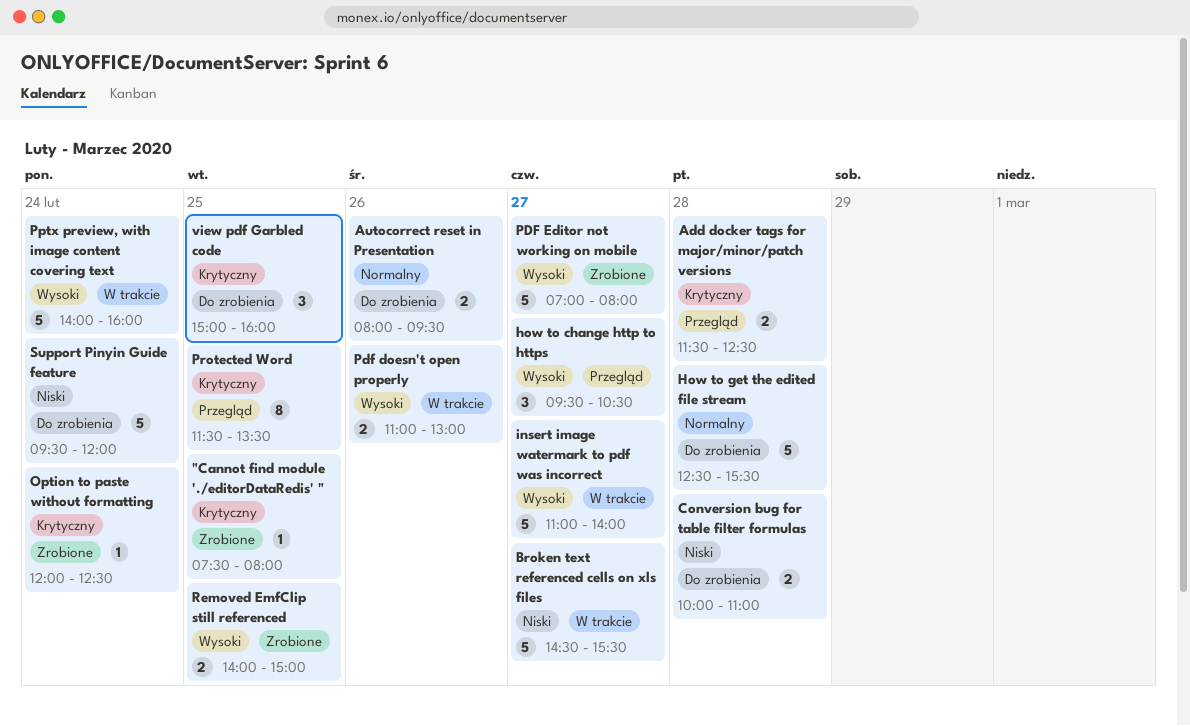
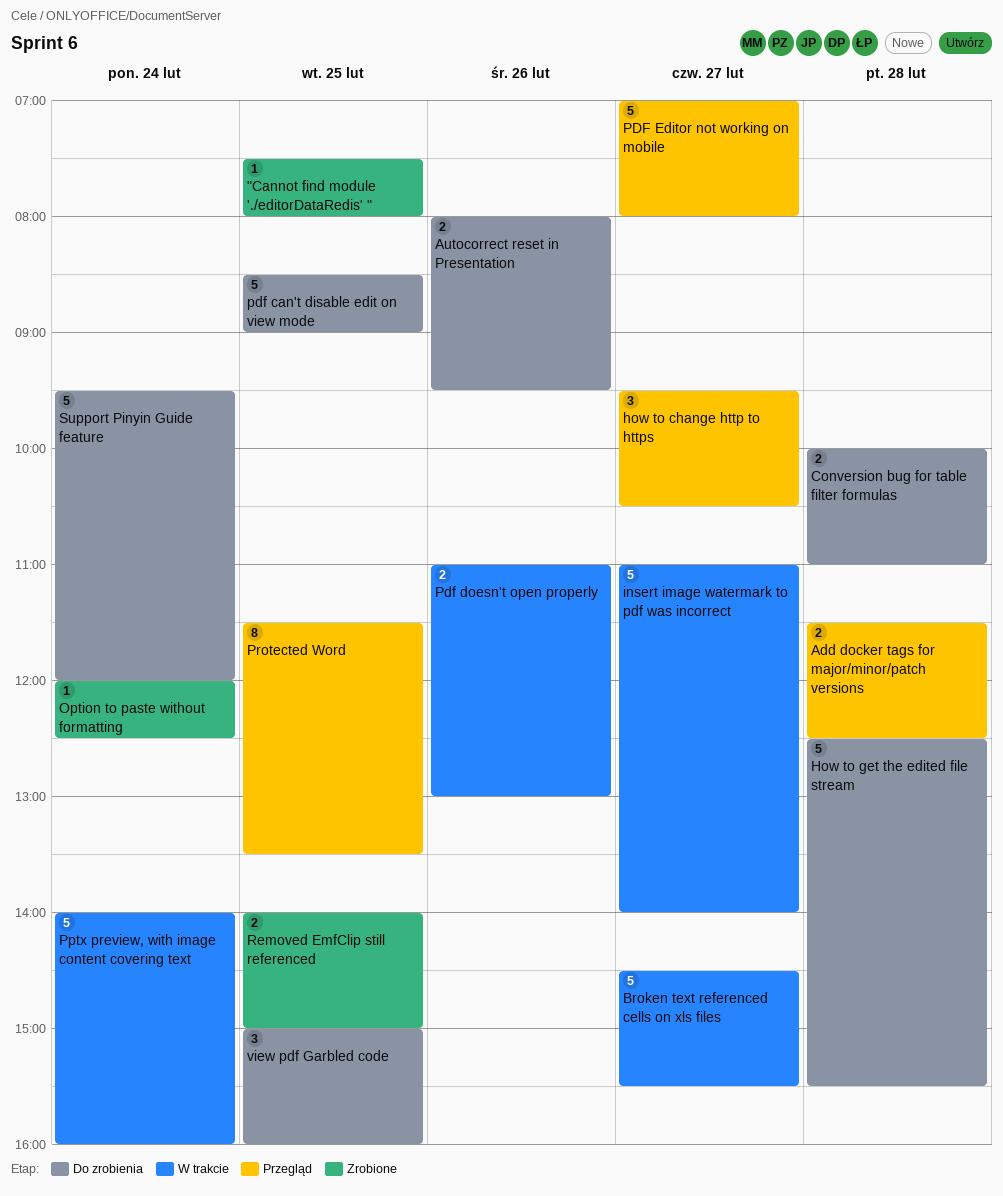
pdf can't disable edit on view mode: none -> present
PDF Editor not working on mobile, status: Zrobione -> Przegląd

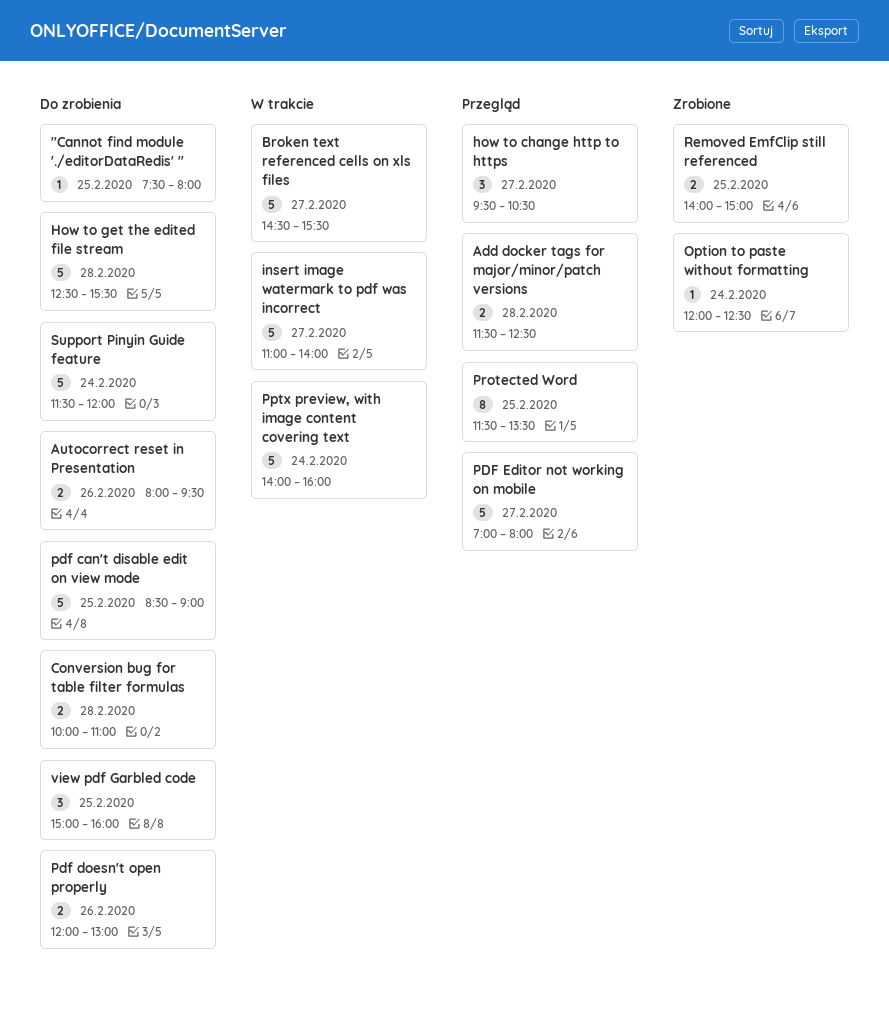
"Cannot find module './editorDataRedis' ", status: Zrobione -> Do zrobienia
Pdf doesn't open properly, status: W trakcie -> Do zrobienia
Pdf doesn't open properly, begins: 11:00 -> 12:00
Support Pinyin Guide feature, begins: 09:30 -> 11:30

